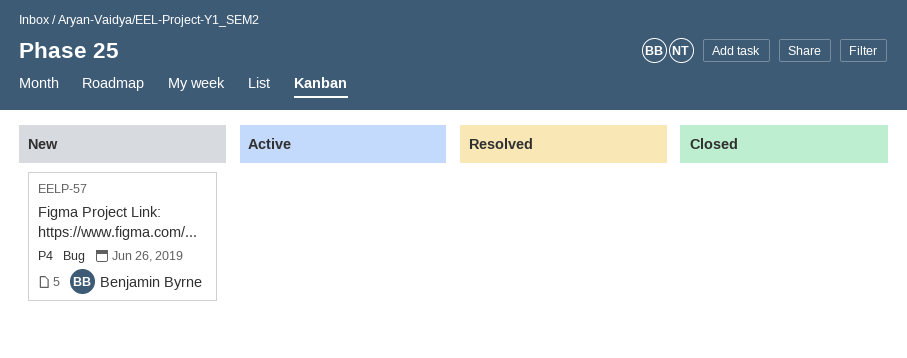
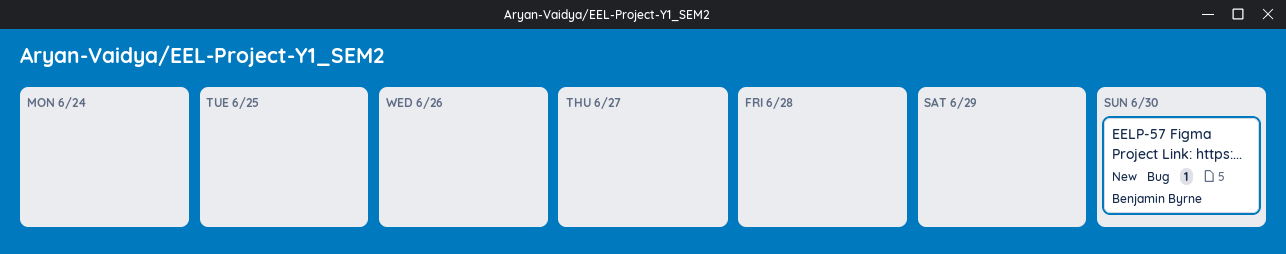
EELP-57, due: Jun 26 -> Jun 30

